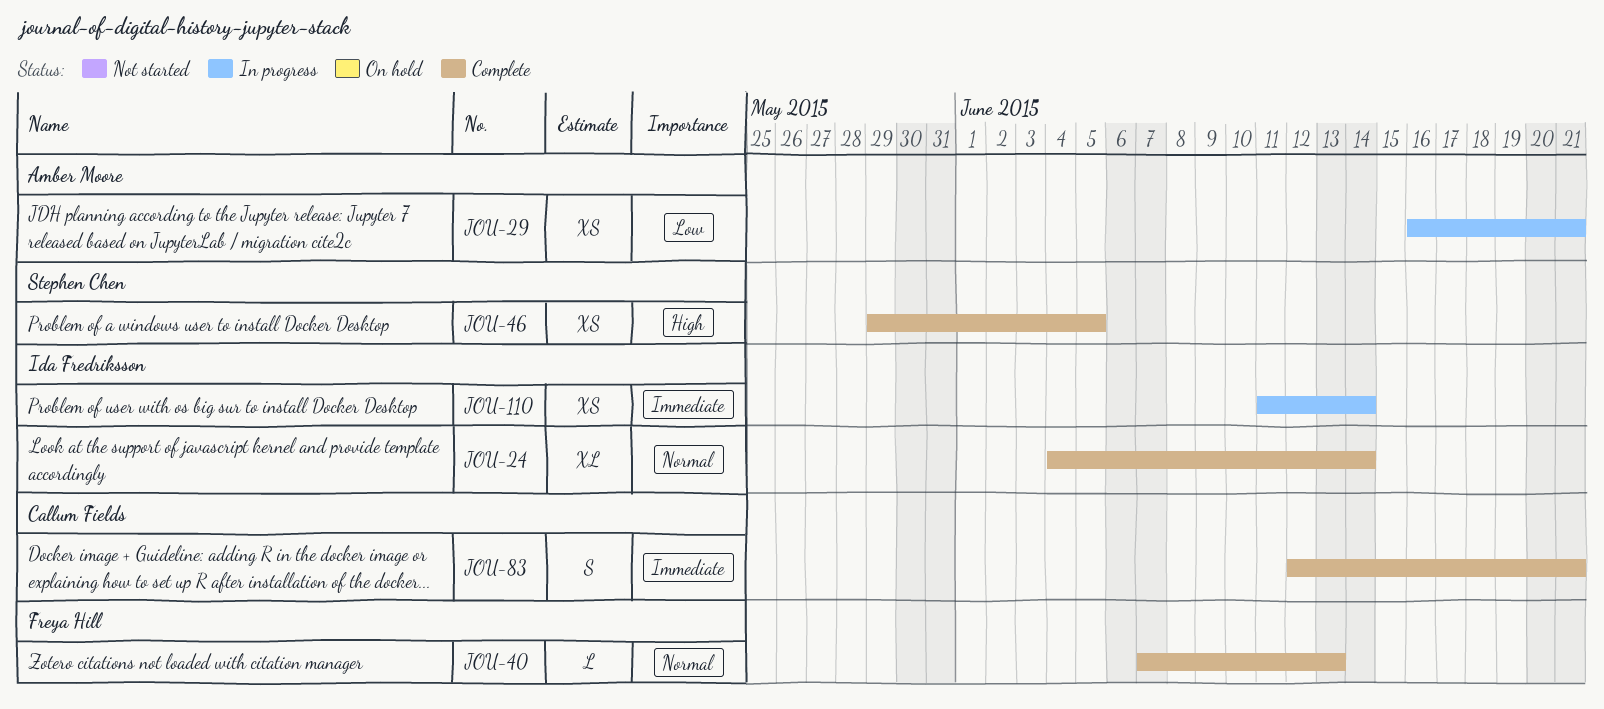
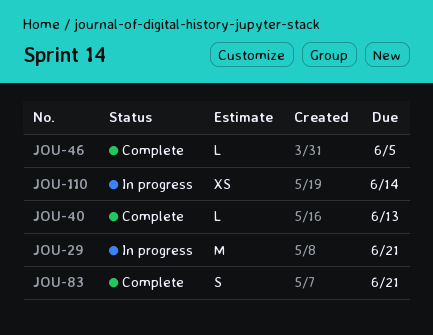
JOU-24: present -> none
JOU-29, estimate: XS -> M
JOU-46, estimate: XS -> L

